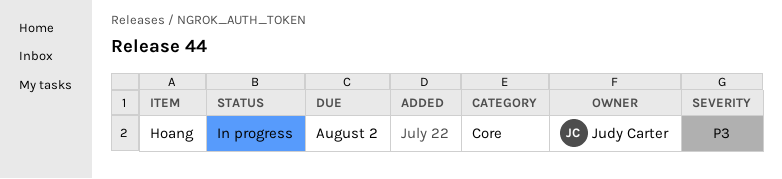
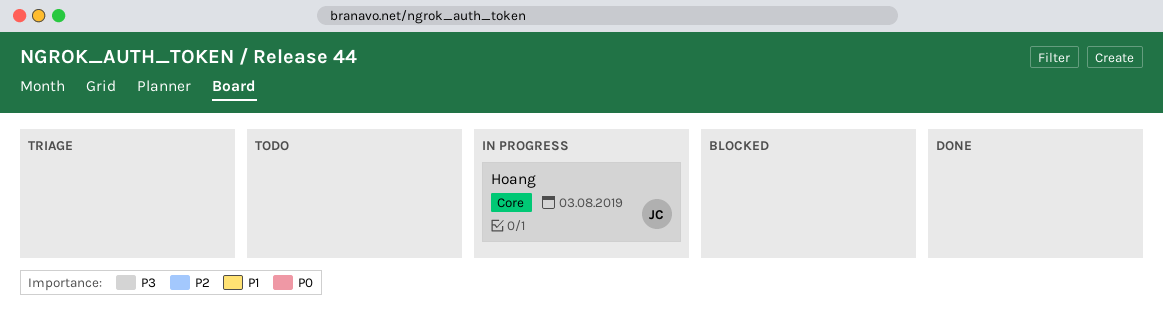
Hoang, due: Aug 2 -> Aug 3

